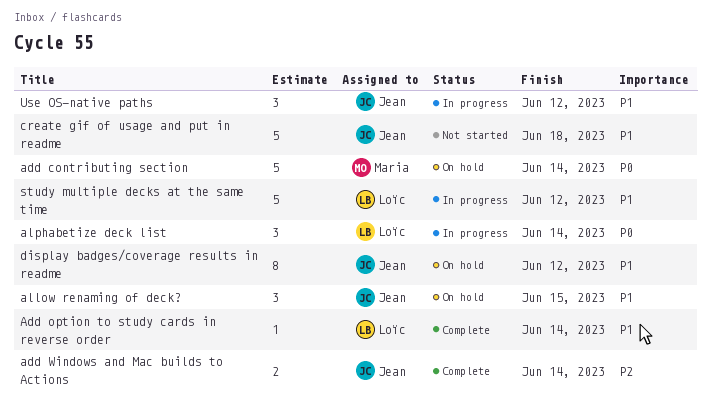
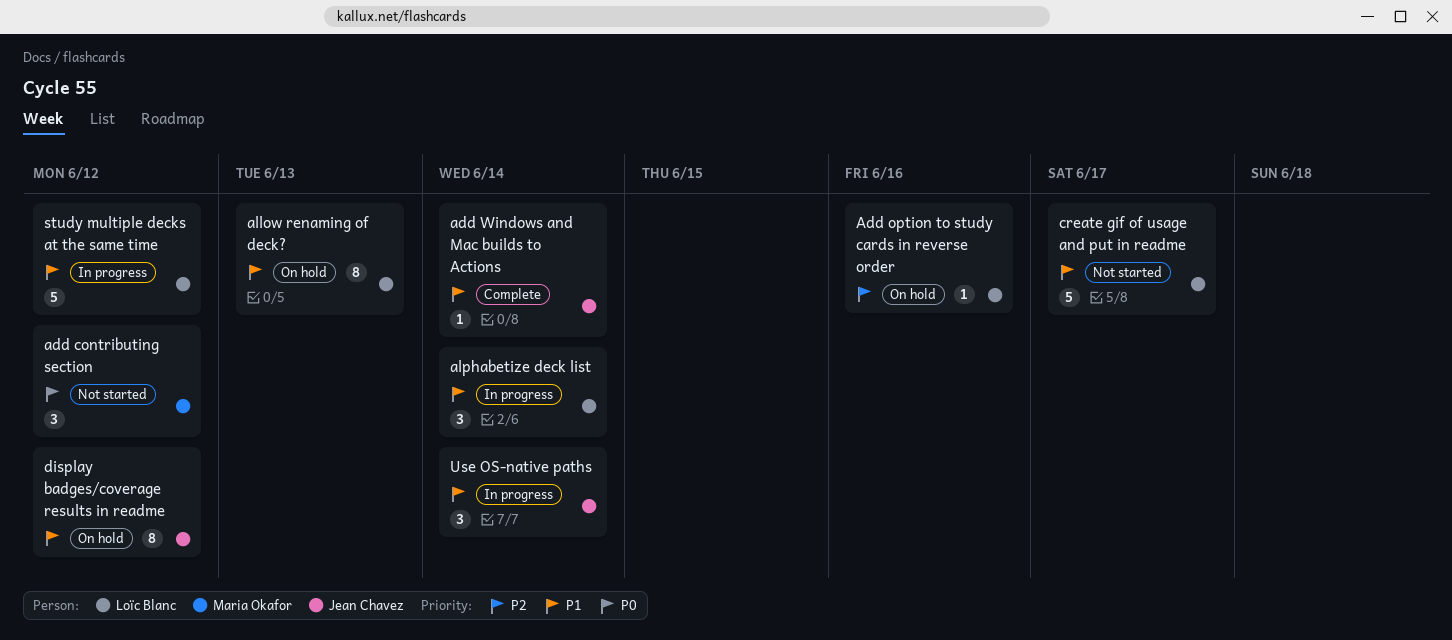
add contributing section, status: On hold -> Not started
add contributing section, estimate: 5 -> 3
add contributing section, due: Jun 14 -> Jun 12
Add option to study cards in reverse order, status: Complete -> On hold
Add option to study cards in reverse order, priority: P1 -> P2
Add option to study cards in reverse order, due: Jun 14 -> Jun 16
add Windows and Mac builds to Actions, priority: P2 -> P1
add Windows and Mac builds to Actions, estimate: 2 -> 1
allow renaming of deck?, owner: Jean Chavez -> Loïc Blanc
allow renaming of deck?, estimate: 3 -> 8
allow renaming of deck?, due: Jun 15 -> Jun 13
alphabetize deck list, priority: P0 -> P1
create gif of usage and put in readme, owner: Jean Chavez -> Loïc Blanc
create gif of usage and put in readme, due: Jun 18 -> Jun 17
Use OS-native paths, due: Jun 12 -> Jun 14

